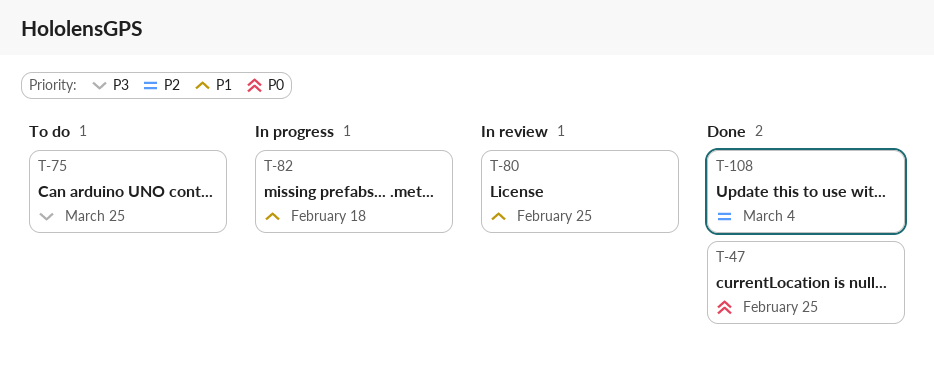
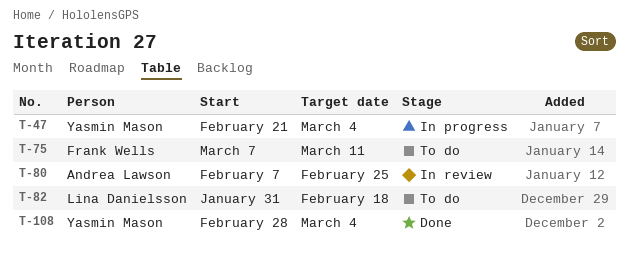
T-47, status: Done -> In progress
T-47, due: Feb 25 -> Mar 4
T-75, due: Mar 25 -> Mar 11
T-82, status: In progress -> To do

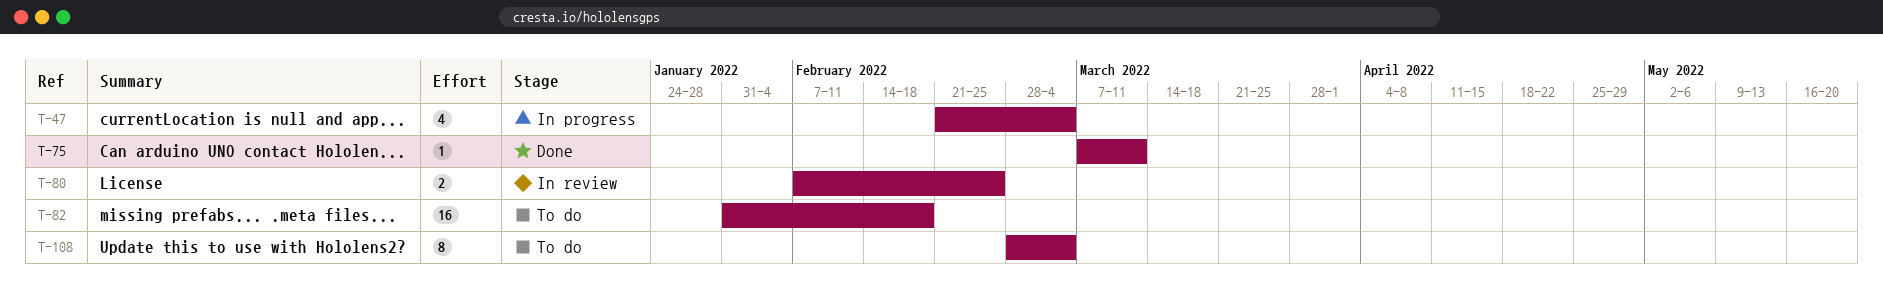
T-75, status: To do -> Done
T-108, status: Done -> To do

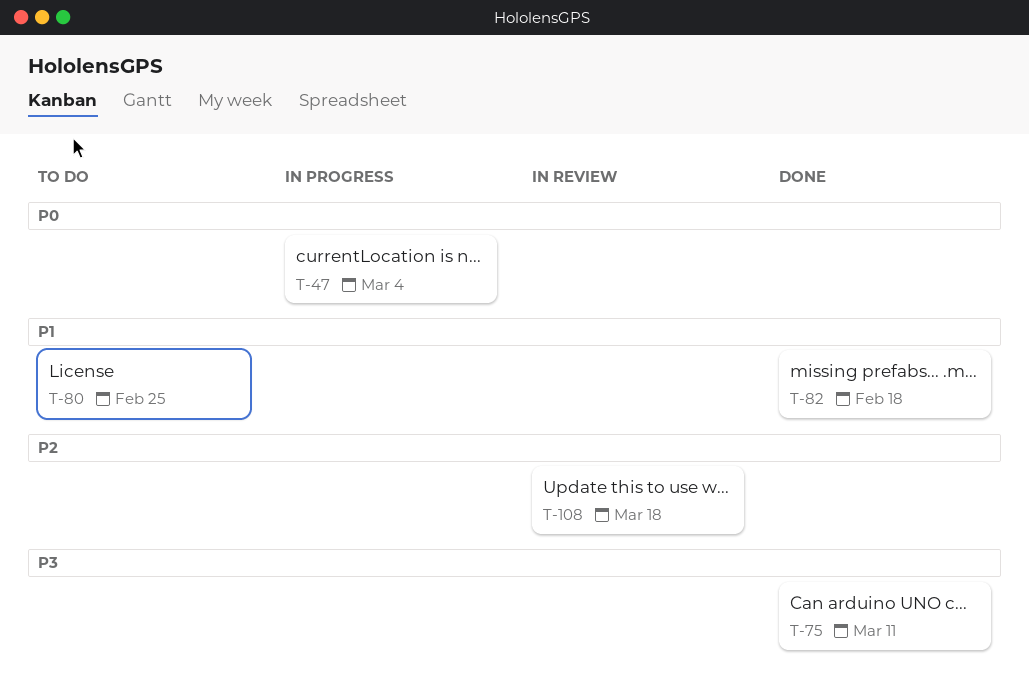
T-80, status: In review -> To do
T-82, status: To do -> Done
T-108, status: To do -> In review
T-108, due: Mar 4 -> Mar 18

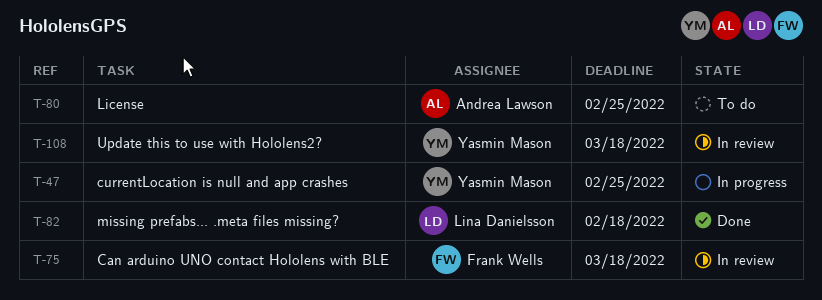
T-47, due: Mar 4 -> Feb 25
T-75, status: Done -> In review
T-75, due: Mar 11 -> Mar 18

